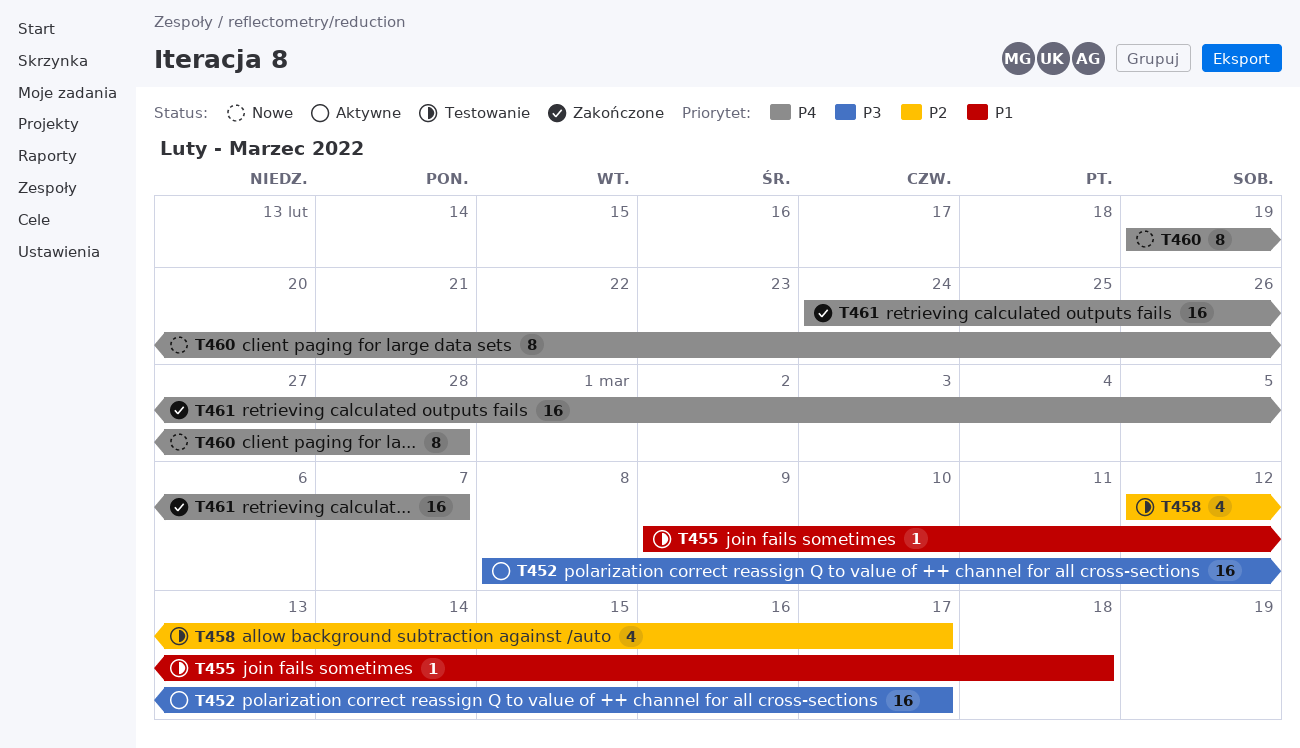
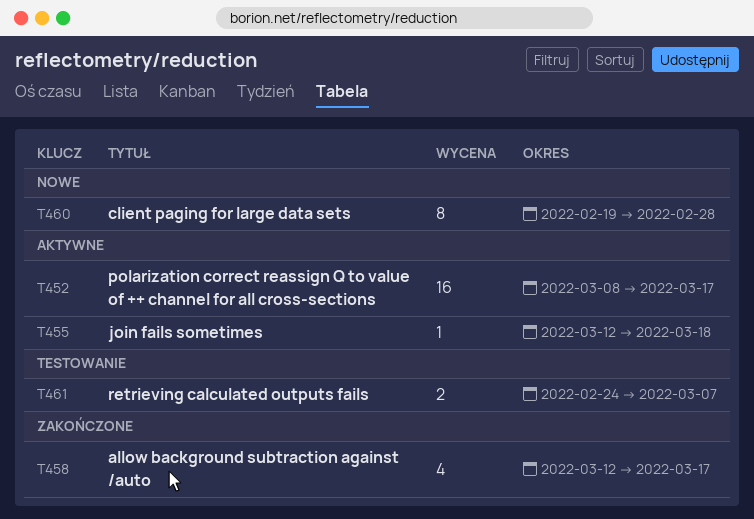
T455, status: Testowanie -> Aktywne
T455, start: Mar 9 -> Mar 12
T458, status: Testowanie -> Zakończone
T461, status: Zakończone -> Testowanie
T461, estimate: 16 -> 2

